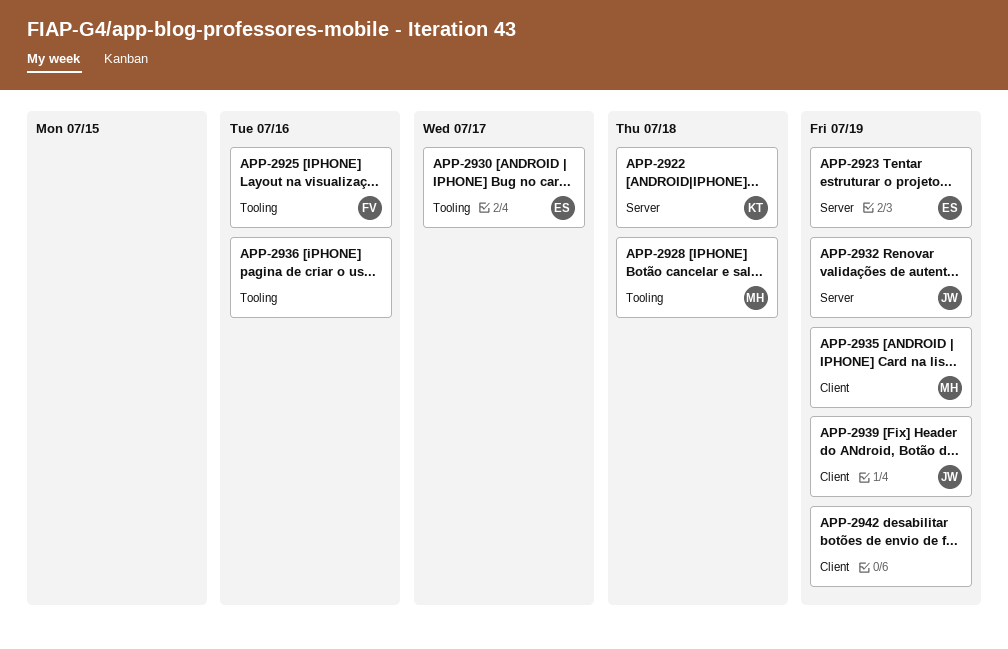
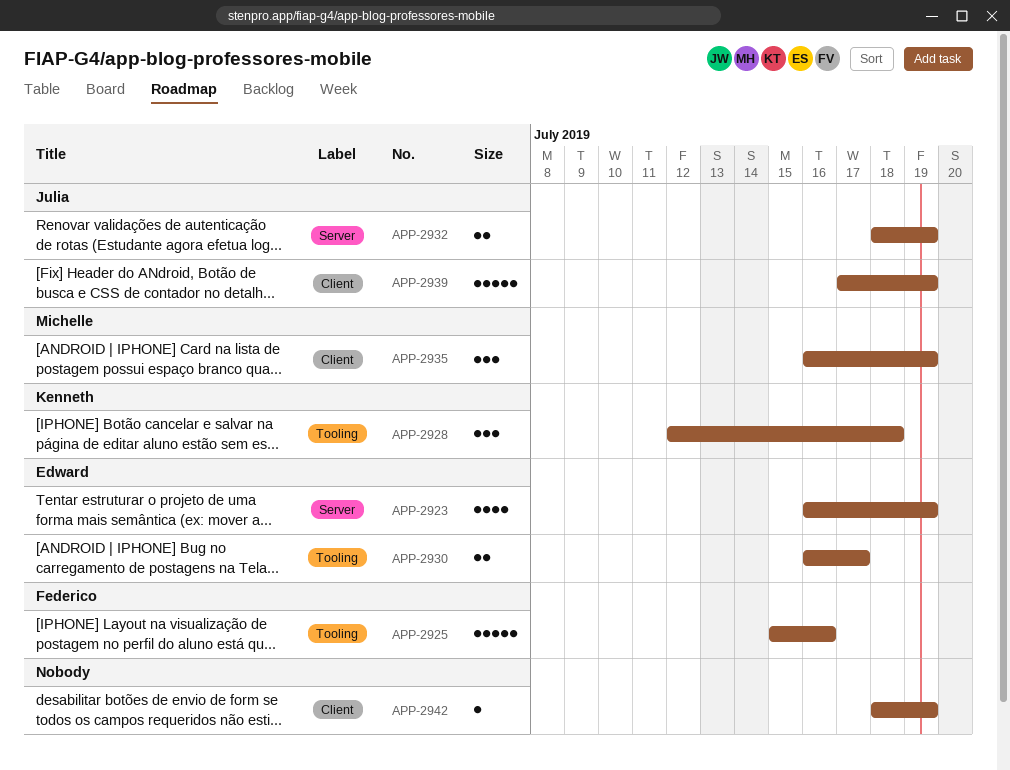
APP-2922: present -> none
APP-2928, owner: Michelle -> Kenneth
APP-2936: present -> none

